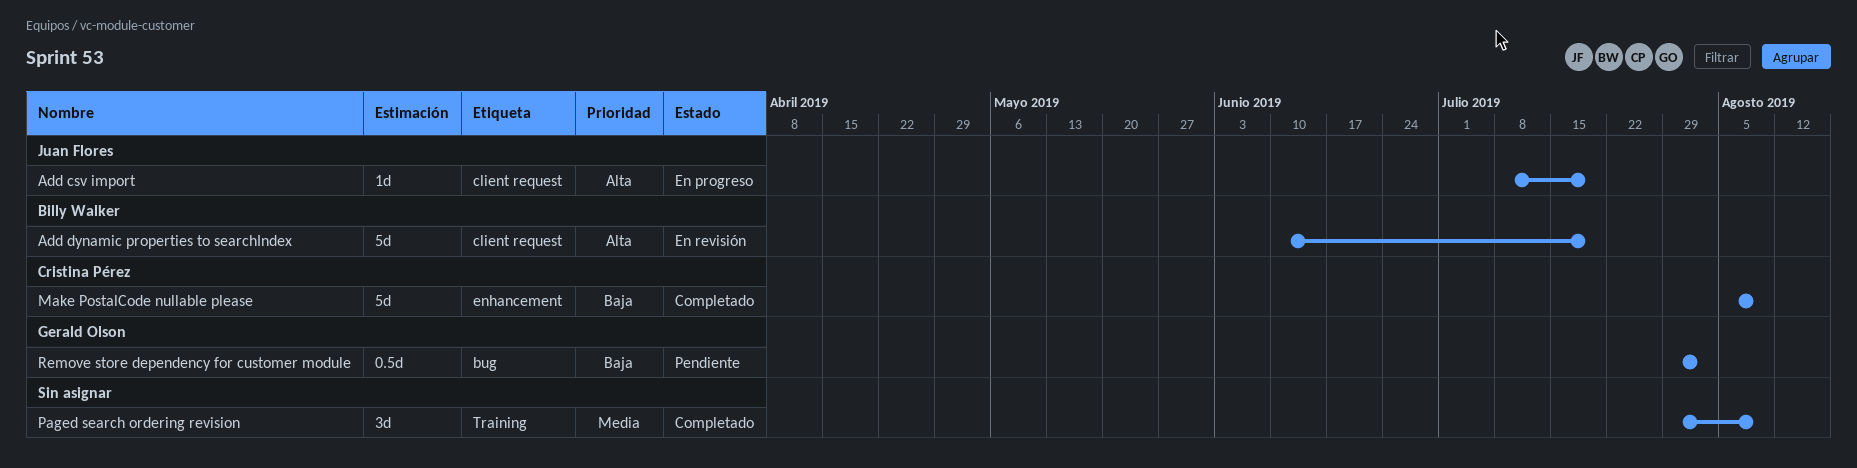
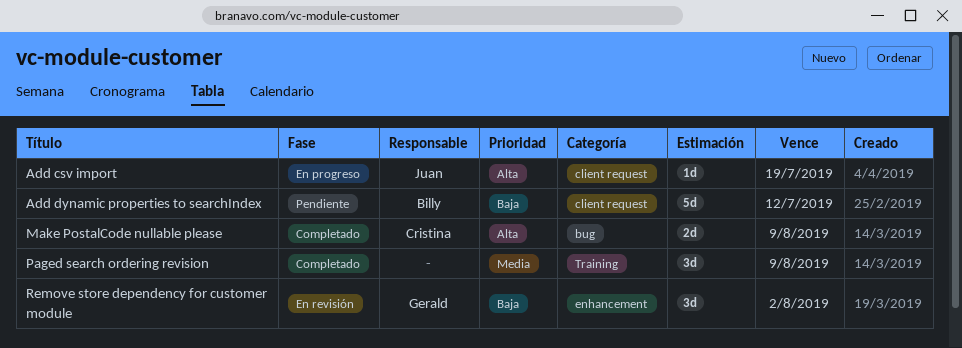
Add dynamic properties to searchIndex, status: En revisión -> Pendiente
Add dynamic properties to searchIndex, priority: Alta -> Baja
Add dynamic properties to searchIndex, due: Jul 19 -> Jul 12
Make PostalCode nullable please, priority: Baja -> Alta
Make PostalCode nullable please, label: enhancement -> bug
Make PostalCode nullable please, estimate: 5d -> 2d
Remove store dependency for customer module, status: Pendiente -> En revisión
Remove store dependency for customer module, label: bug -> enhancement
Remove store dependency for customer module, estimate: 0.5d -> 3d

